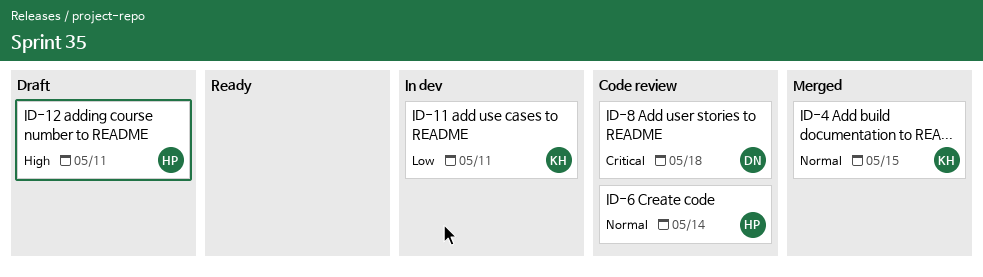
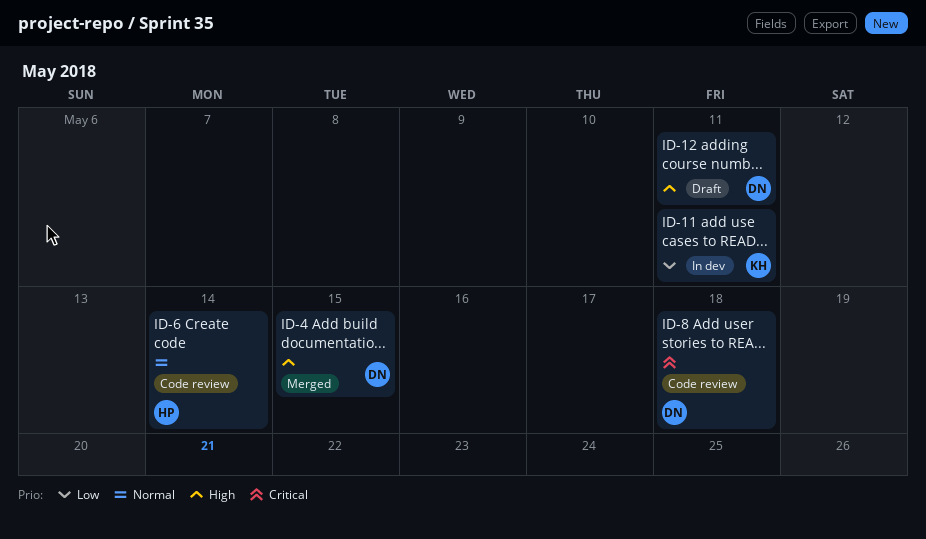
ID-4, owner: KH -> DN
ID-4, priority: Normal -> High
ID-12, owner: HP -> DN

